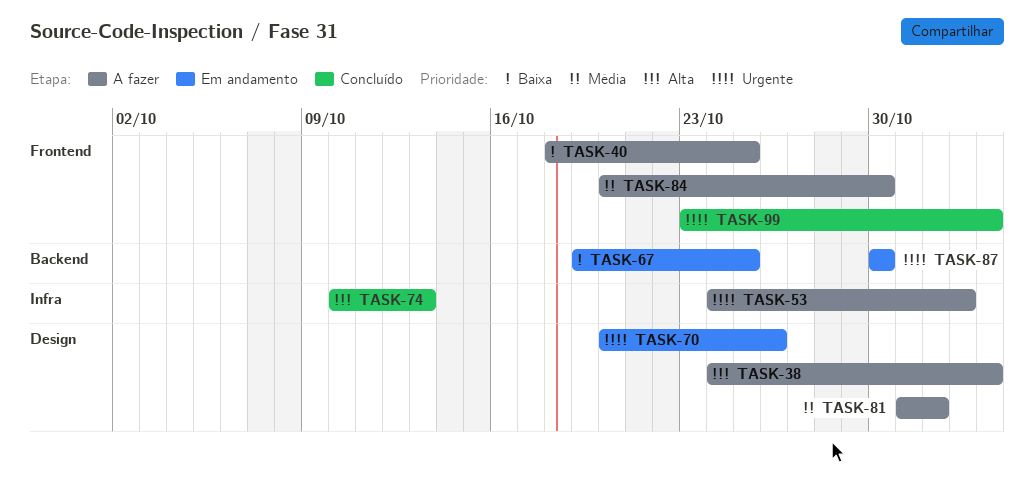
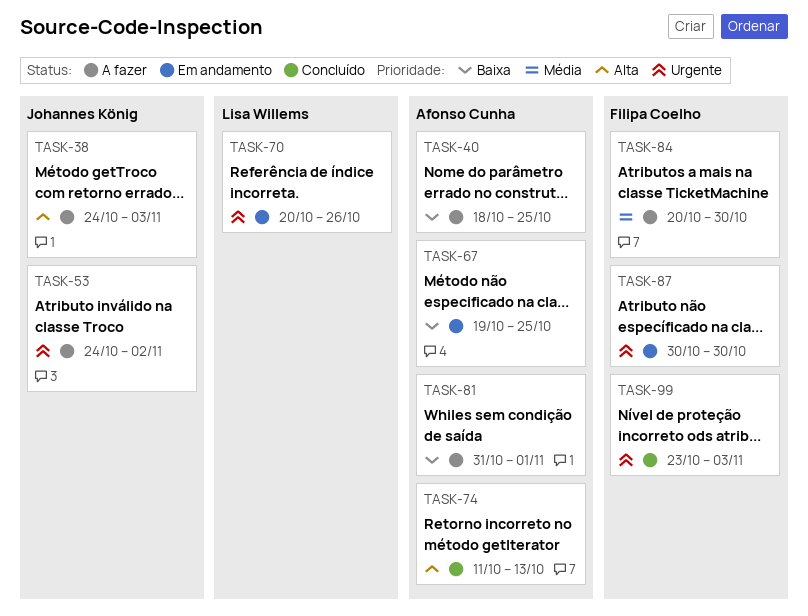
TASK-74, start: Oct 10 -> Oct 11
TASK-81, priority: Média -> Baixa

